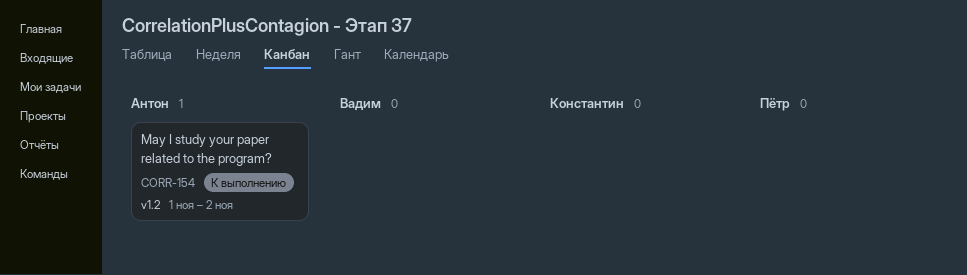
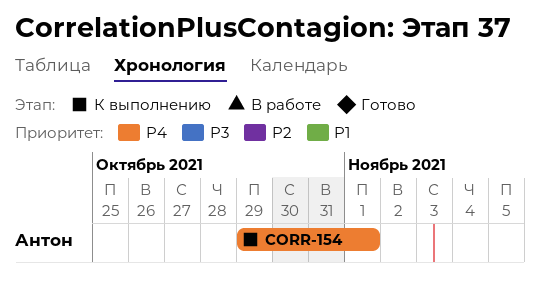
CORR-154, start: Nov 1 -> Oct 29
CORR-154, due: Nov 2 -> Nov 1

